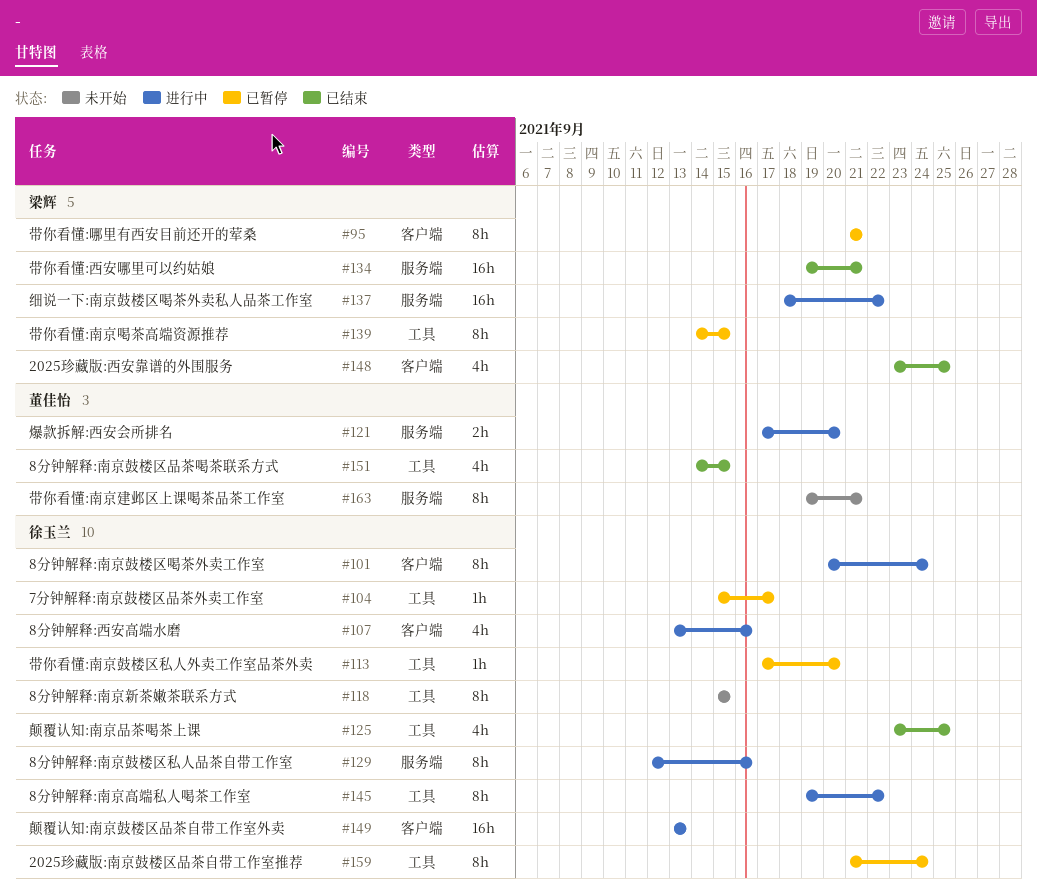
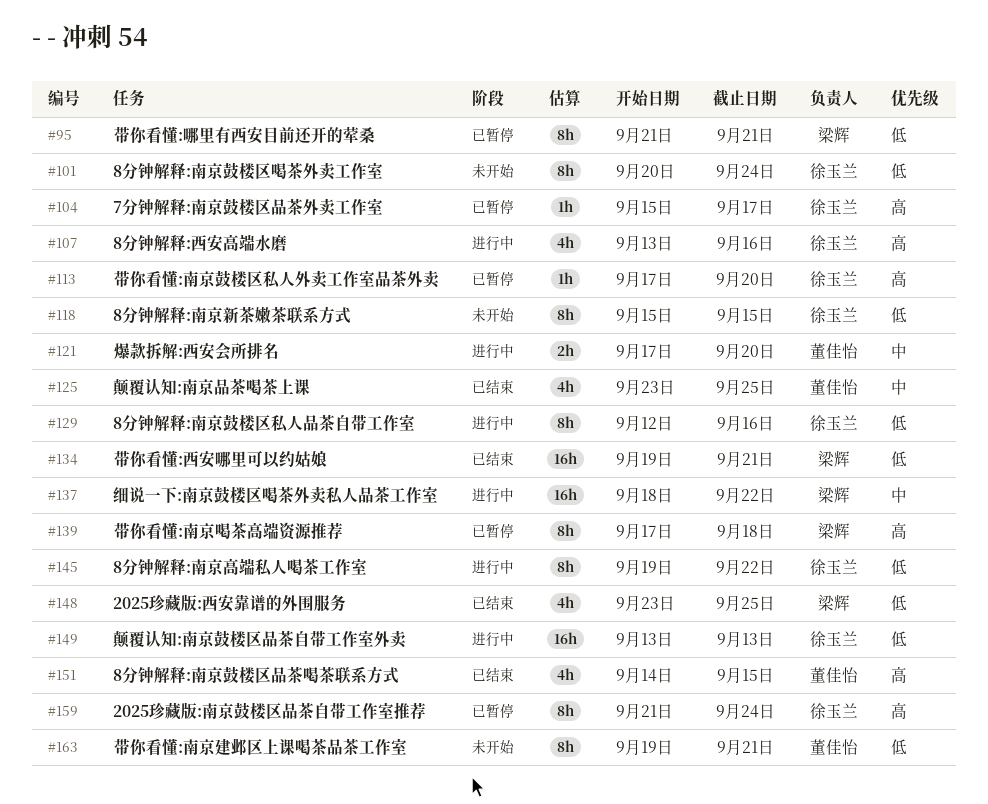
#101, status: 进行中 -> 未开始
#125, owner: 徐玉兰 -> 董佳怡
#139, start: Sep 14 -> Sep 17
#139, due: Sep 15 -> Sep 18

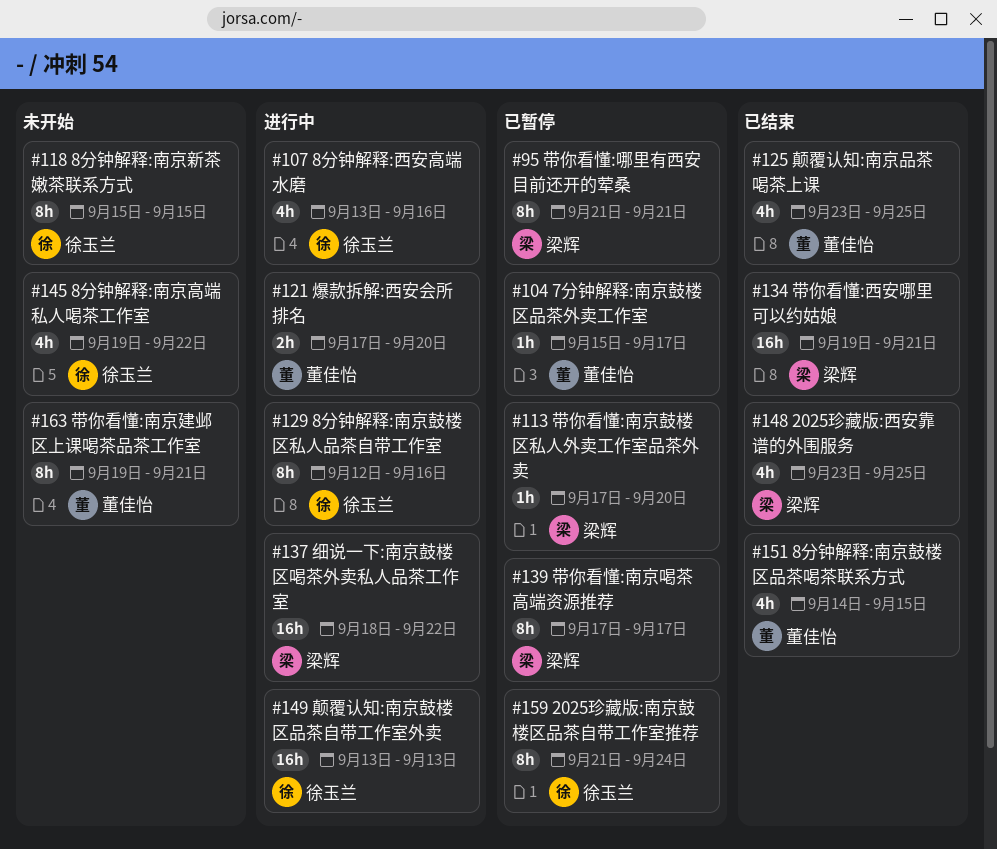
#101: present -> none
#104, owner: 徐玉兰 -> 董佳怡
#113, owner: 徐玉兰 -> 梁辉
#139, due: Sep 18 -> Sep 17
#145, status: 进行中 -> 未开始
#145, estimate: 8h -> 4h

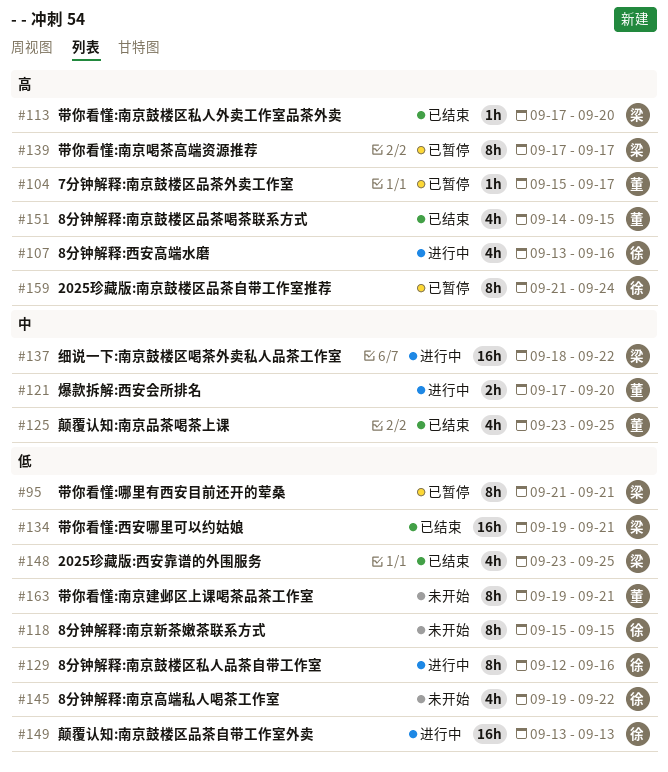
#113, status: 已暂停 -> 已结束

